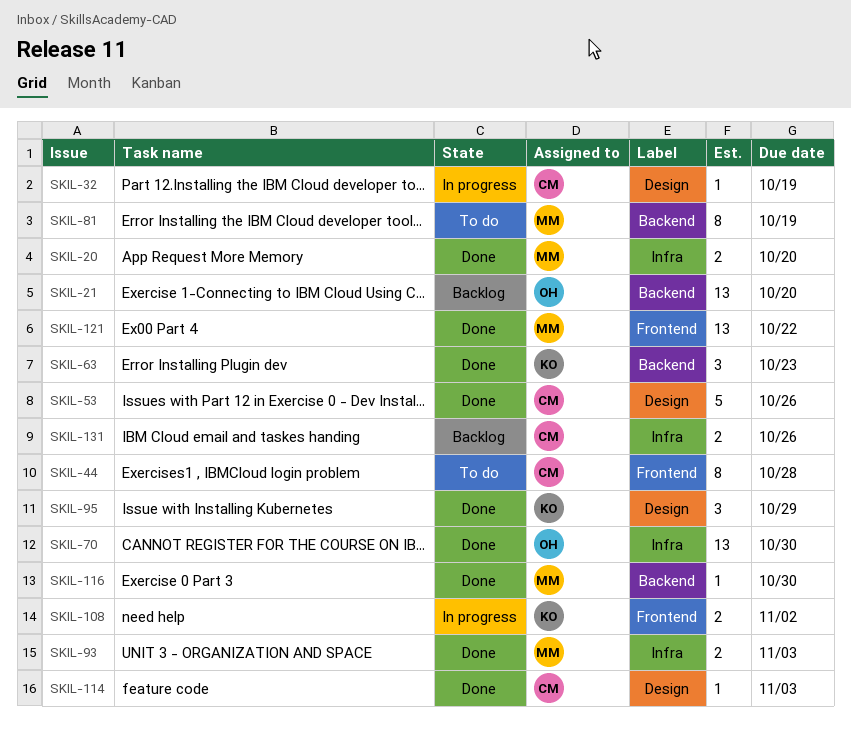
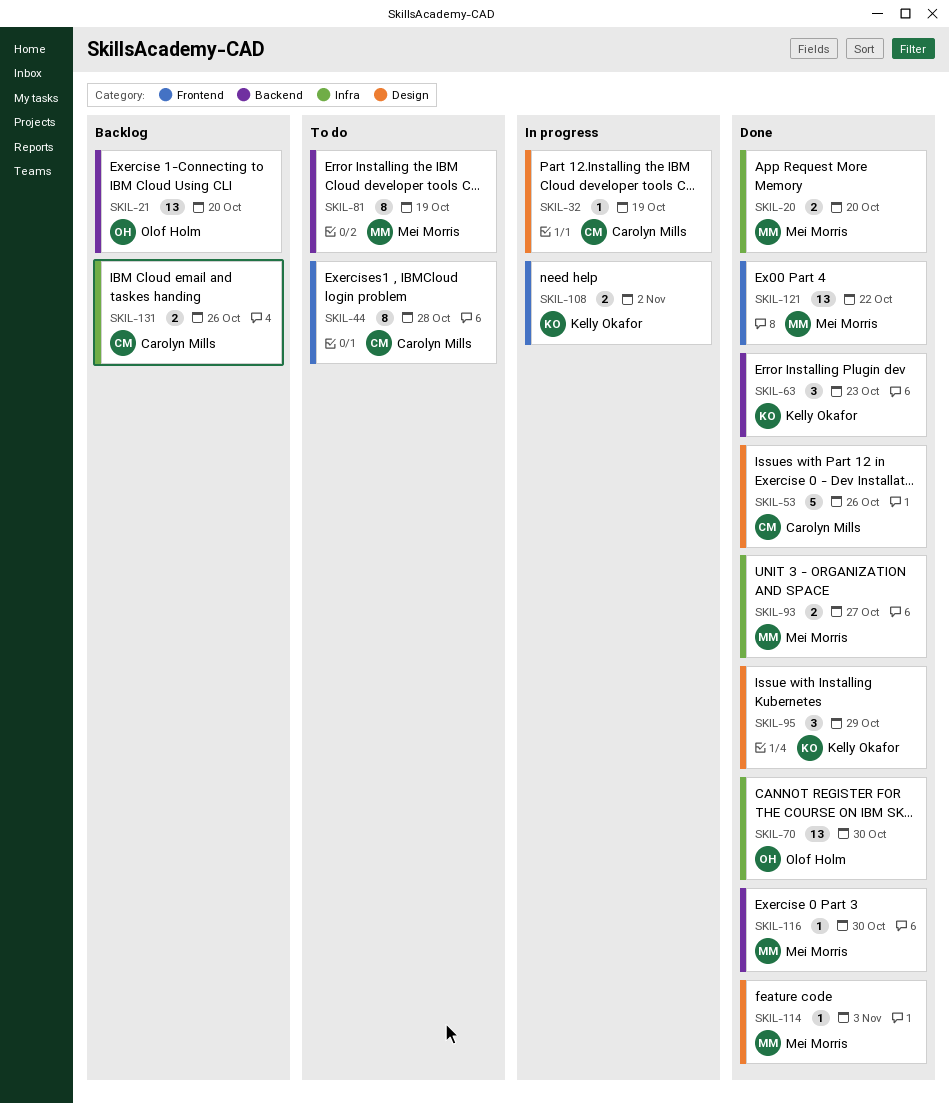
SKIL-93, due: Nov 3 -> Oct 27
SKIL-114, owner: Carolyn Mills -> Mei Morris

